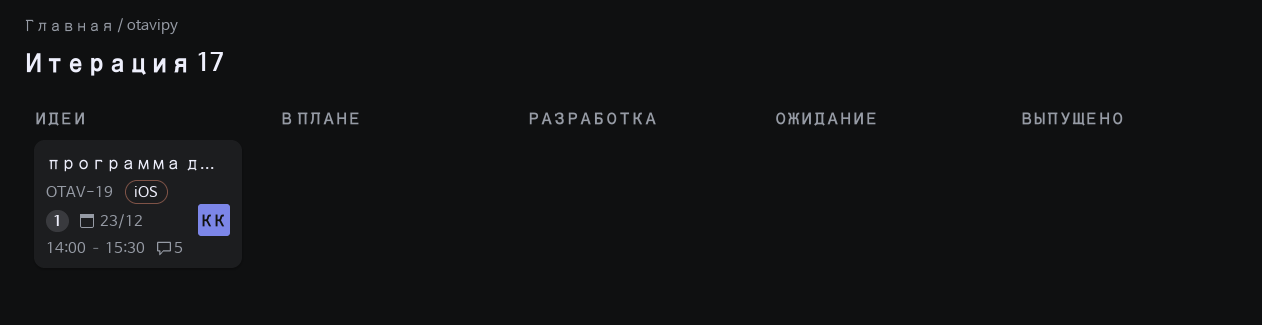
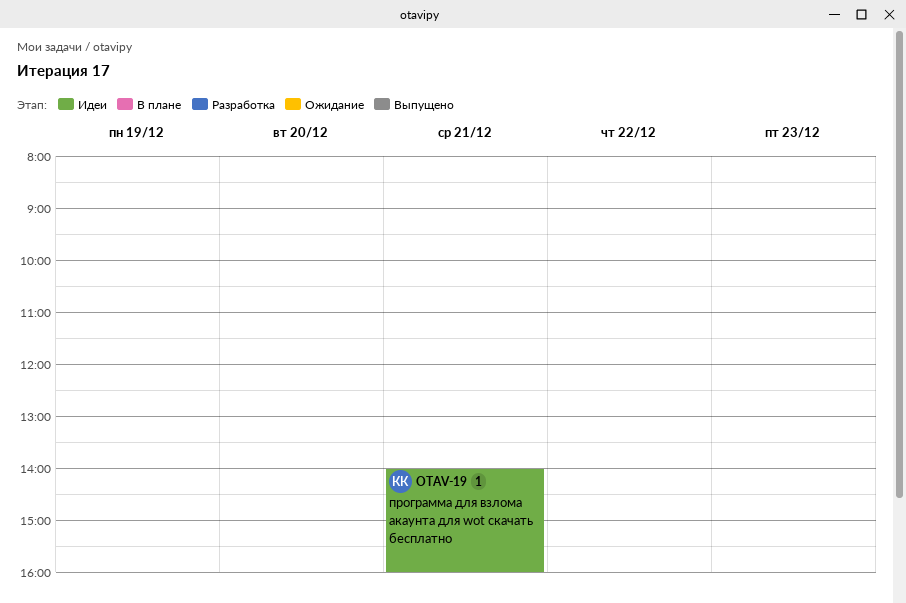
OTAV-19, day: Dec 23 -> Dec 21
OTAV-19, ends: 15:30 -> 16:00

